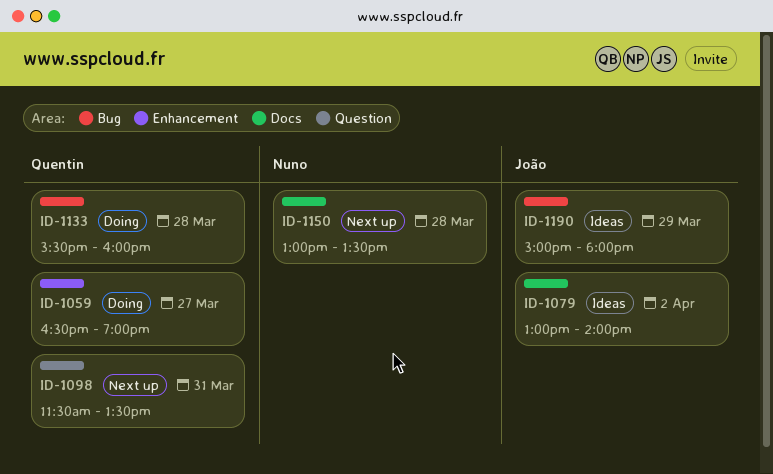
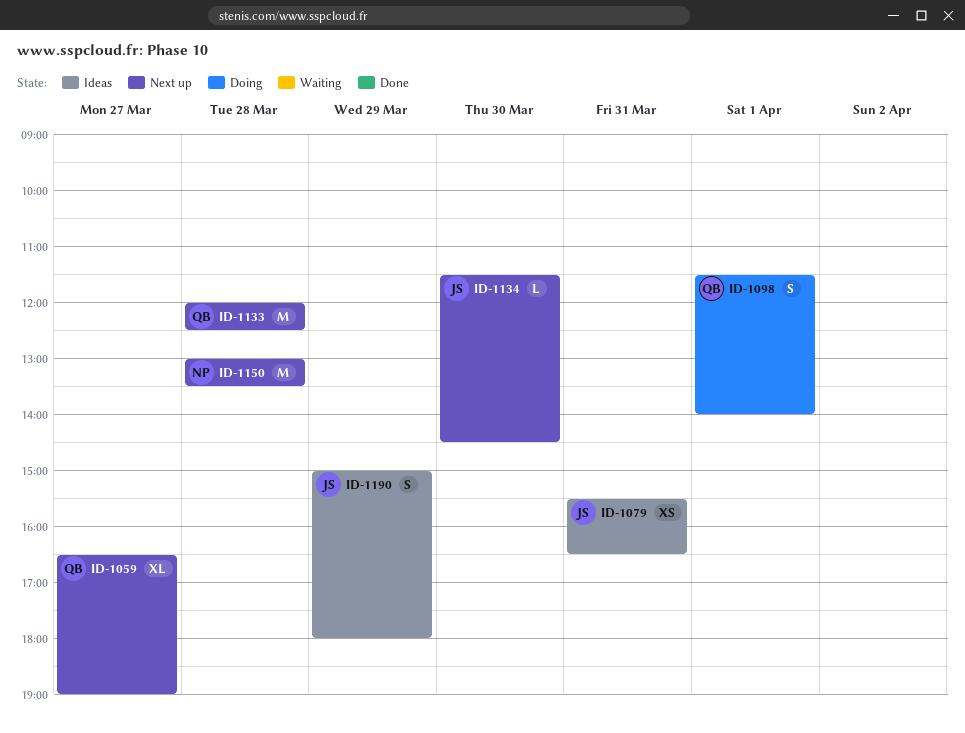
ID-1059, status: Doing -> Next up
ID-1079, day: Apr 2 -> Mar 31
ID-1079, begins: 13:00 -> 15:30
ID-1079, ends: 14:00 -> 16:30
ID-1098, status: Next up -> Doing
ID-1098, day: Mar 31 -> Apr 1
ID-1098, ends: 13:30 -> 14:00
ID-1133, status: Doing -> Next up
ID-1133, begins: 15:30 -> 12:00
ID-1133, ends: 16:00 -> 12:30
ID-1134: none -> present

